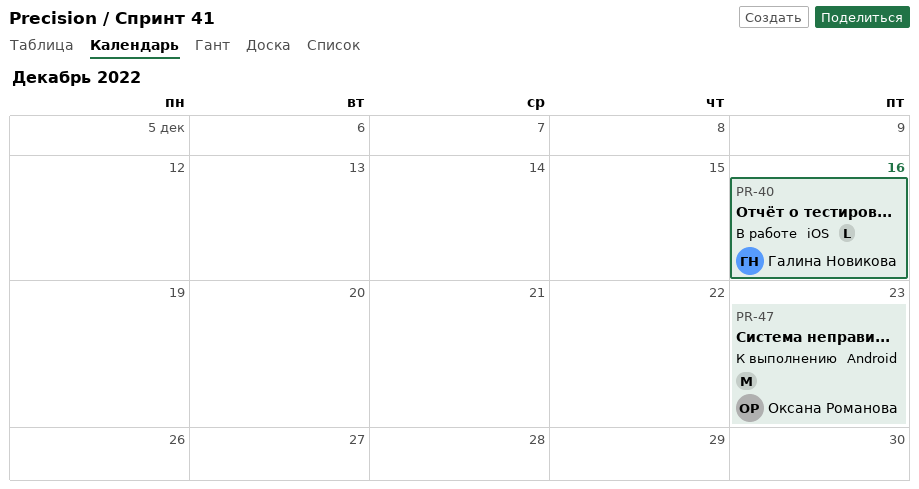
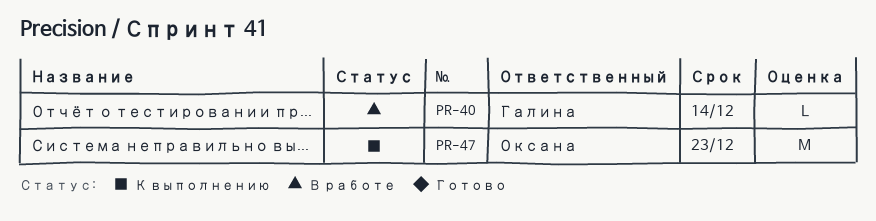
PR-40, due: Dec 16 -> Dec 14

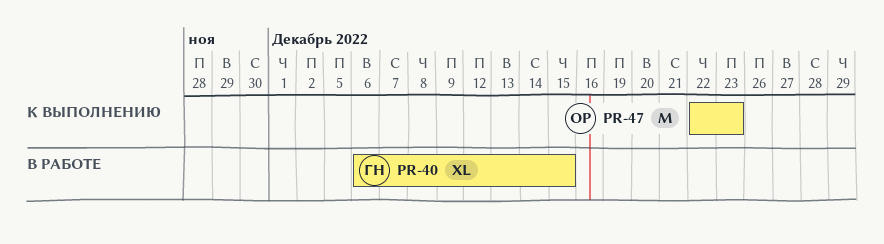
PR-40, estimate: L -> XL
PR-40, due: Dec 14 -> Dec 15

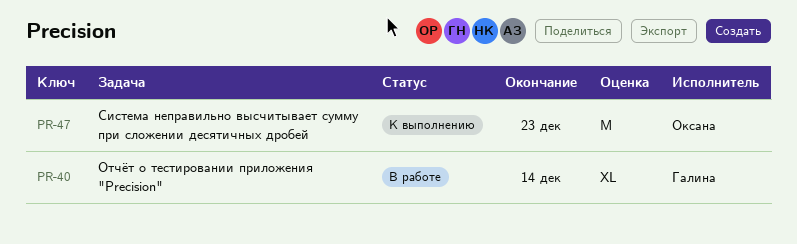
PR-40, due: Dec 15 -> Dec 14

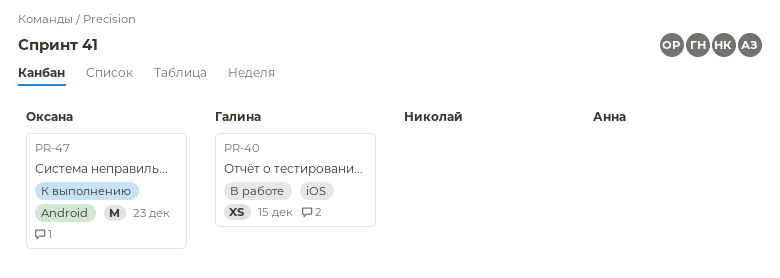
PR-40, estimate: XL -> XS
PR-40, due: Dec 14 -> Dec 15

